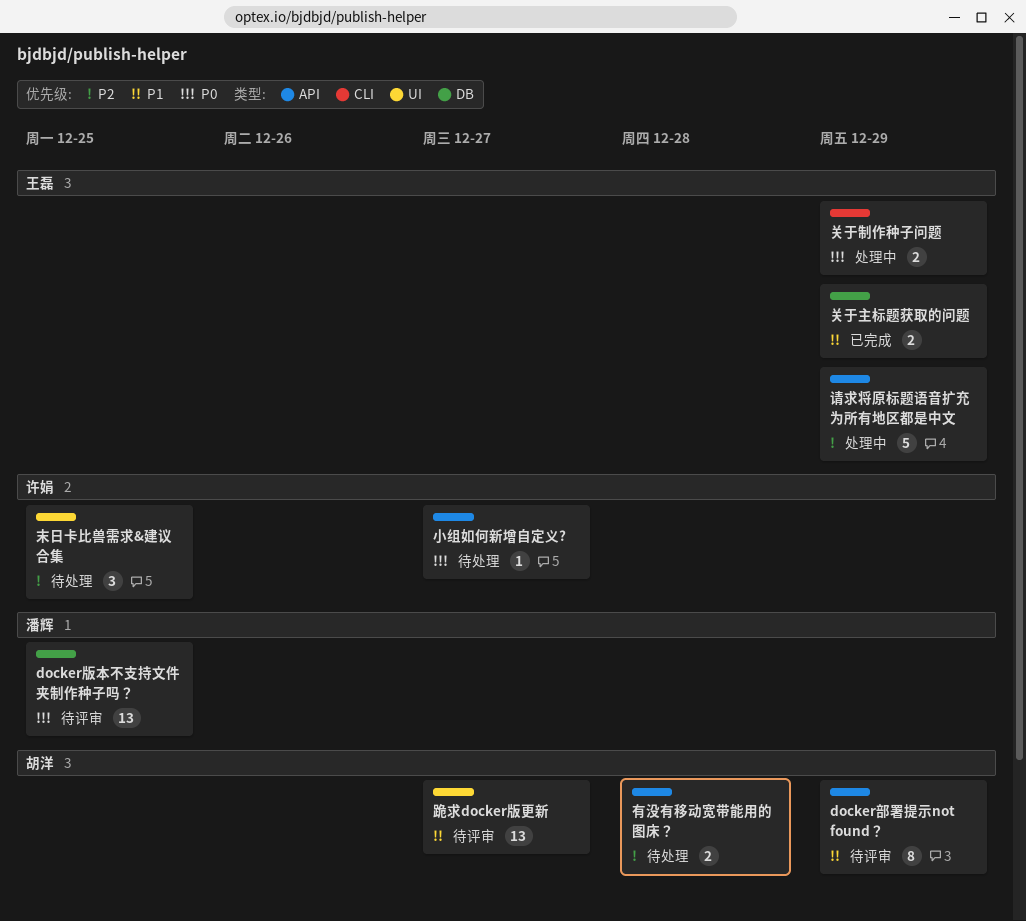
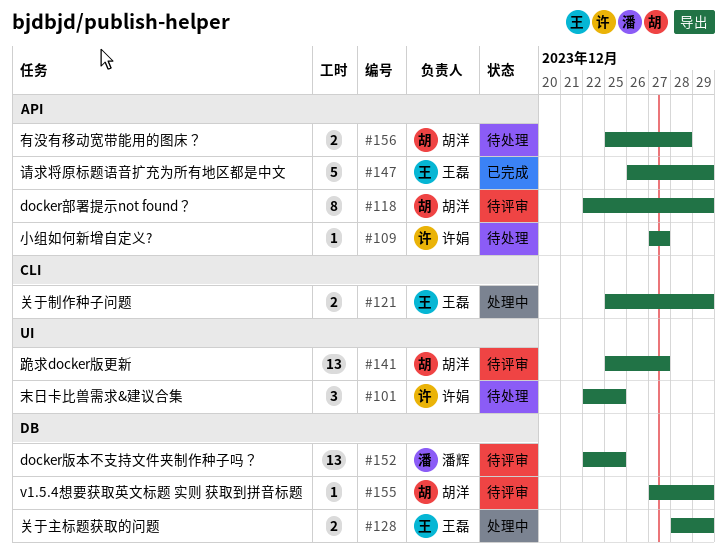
v1.5.4想要获取英文标题 实则 获取到拼音标题: none -> present
关于主标题获取的问题, status: 已完成 -> 处理中
请求将原标题语音扩充为所有地区都是中文, status: 处理中 -> 已完成

